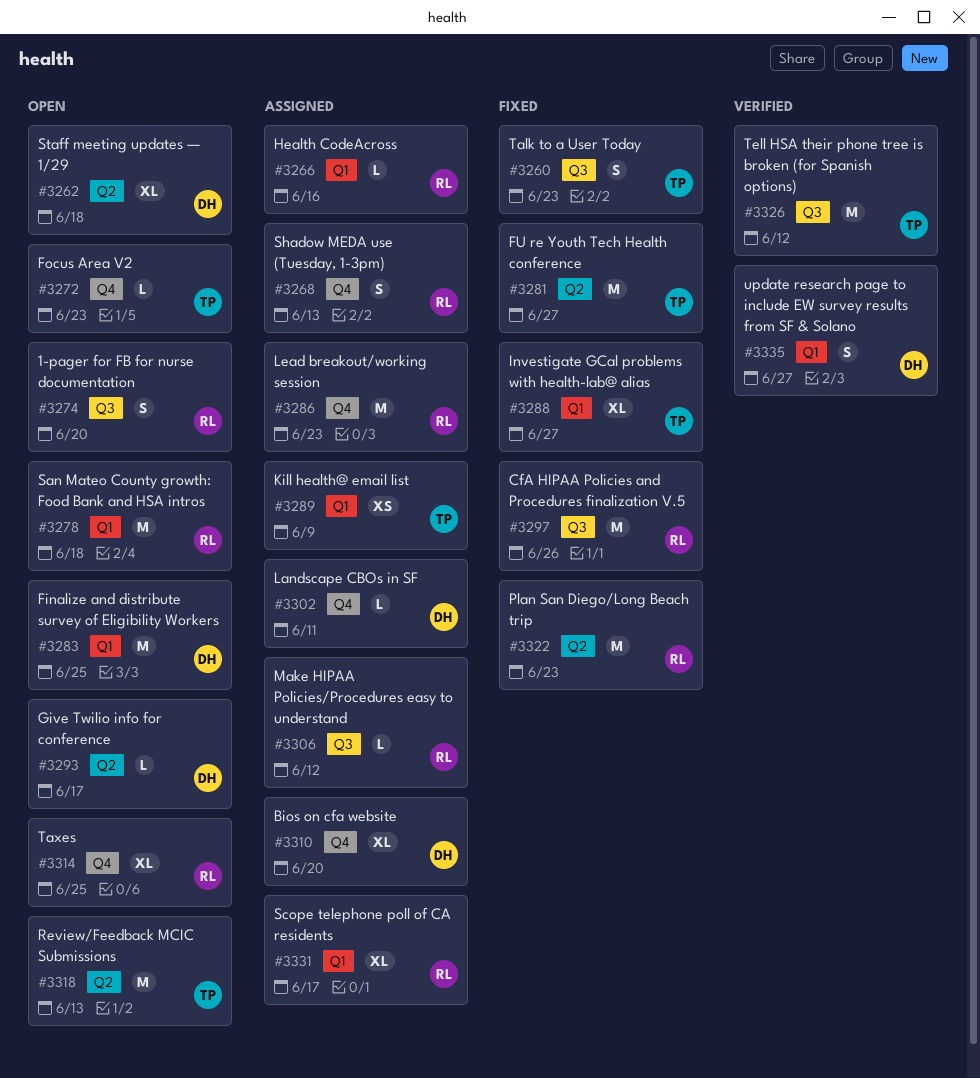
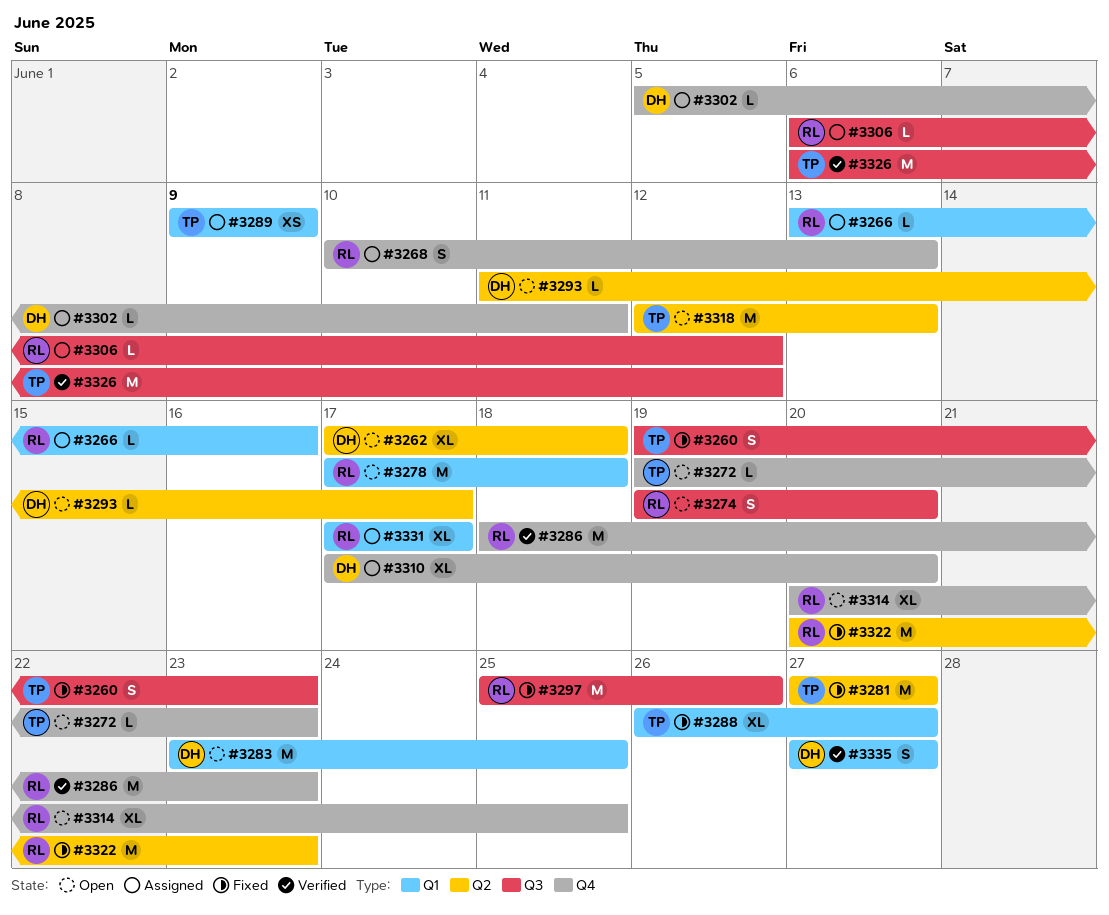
#3286, status: Assigned -> Verified

